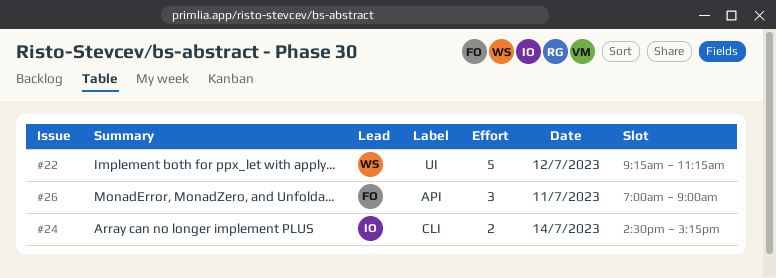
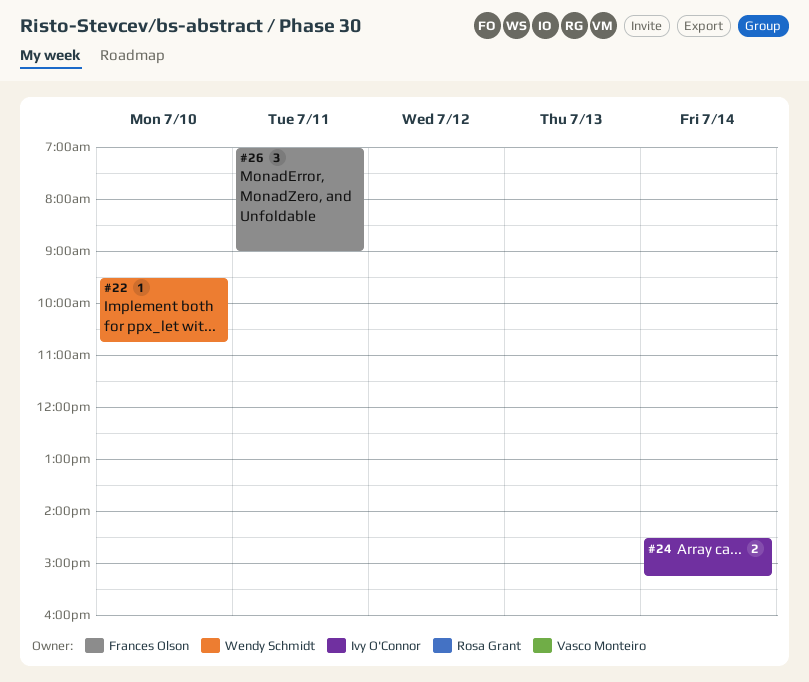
#22, estimate: 5 -> 1
#22, day: Jul 12 -> Jul 10
#22, begins: 09:15 -> 09:30
#22, ends: 11:15 -> 10:45

